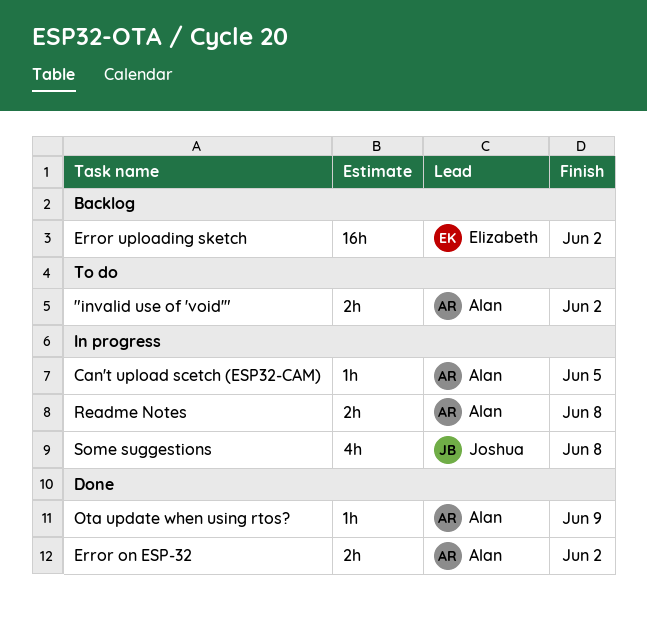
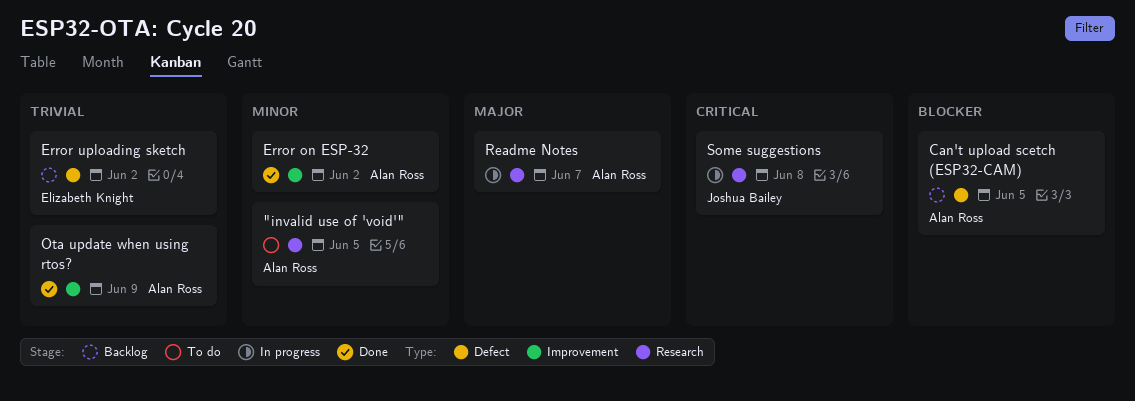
"invalid use of 'void'", due: Jun 2 -> Jun 5
Can't upload scetch (ESP32-CAM), status: In progress -> Backlog
Readme Notes, due: Jun 8 -> Jun 7

